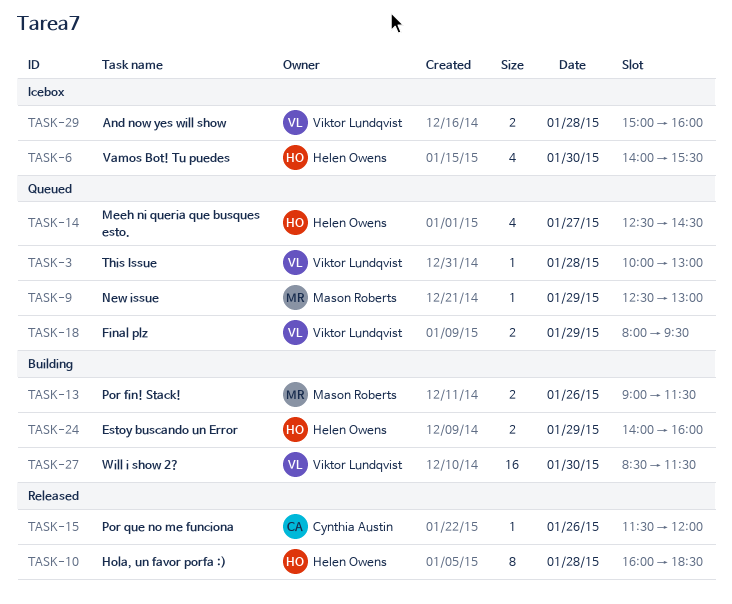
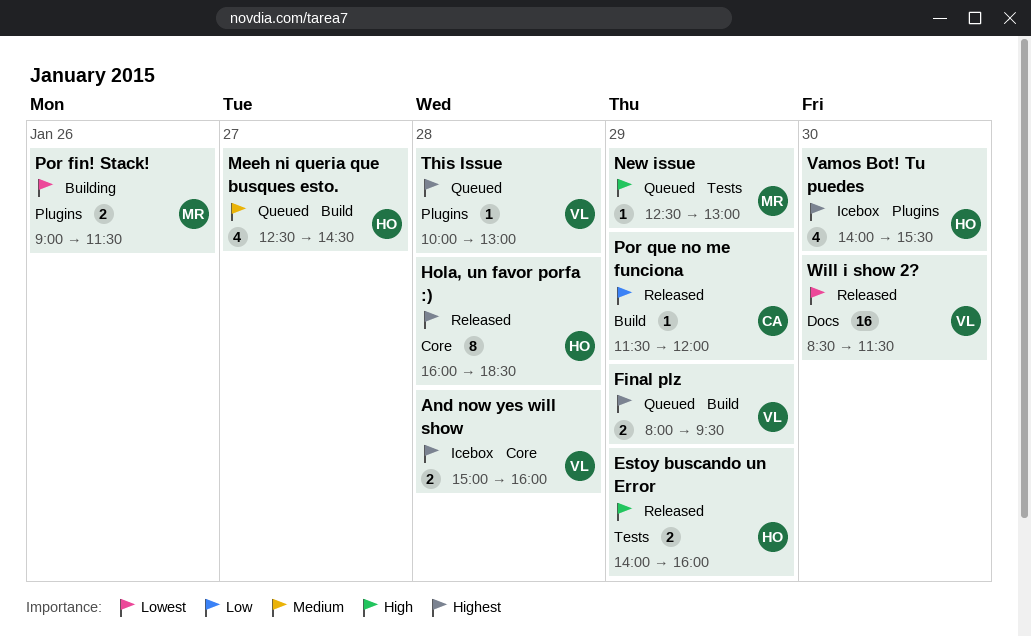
Estoy buscando un Error, status: Building -> Released
Por que no me funciona, day: Jan 26 -> Jan 29
Will i show 2?, status: Building -> Released

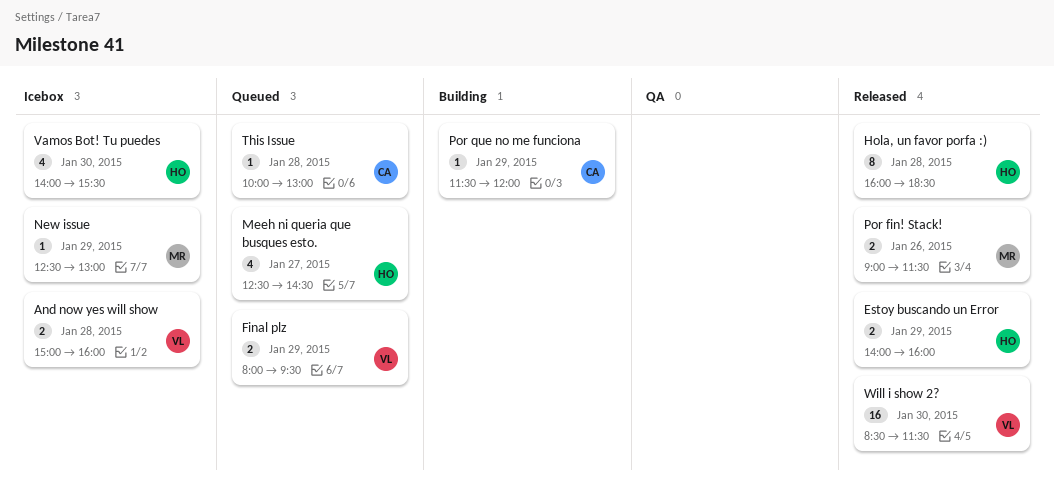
New issue, status: Queued -> Icebox
Por fin! Stack!, status: Building -> Released
Por que no me funciona, status: Released -> Building
This Issue, owner: VL -> CA

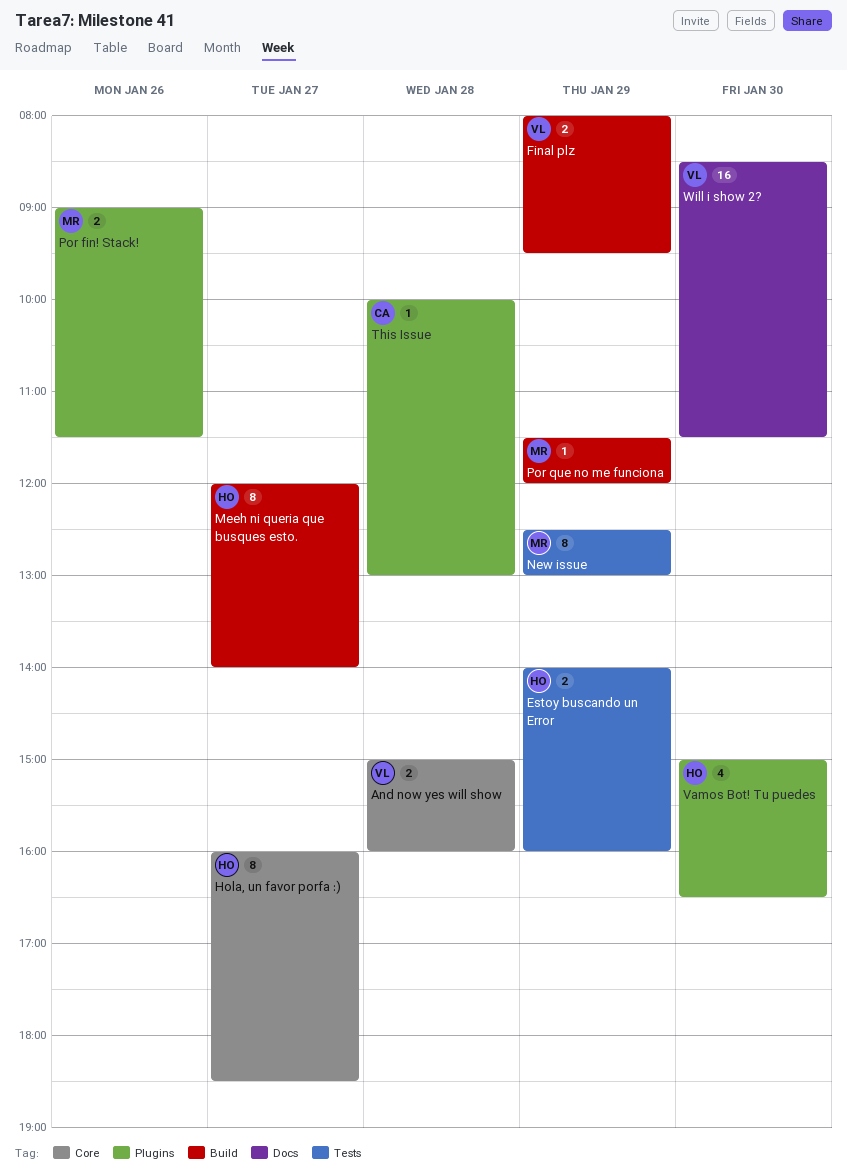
Hola, un favor porfa :), day: Jan 28 -> Jan 27
Meeh ni queria que busques esto., estimate: 4 -> 8
Meeh ni queria que busques esto., begins: 12:30 -> 12:00
Meeh ni queria que busques esto., ends: 14:30 -> 14:00
New issue, estimate: 1 -> 8
Por que no me funciona, owner: CA -> MR
Vamos Bot! Tu puedes, begins: 14:00 -> 15:00
Vamos Bot! Tu puedes, ends: 15:30 -> 16:30

